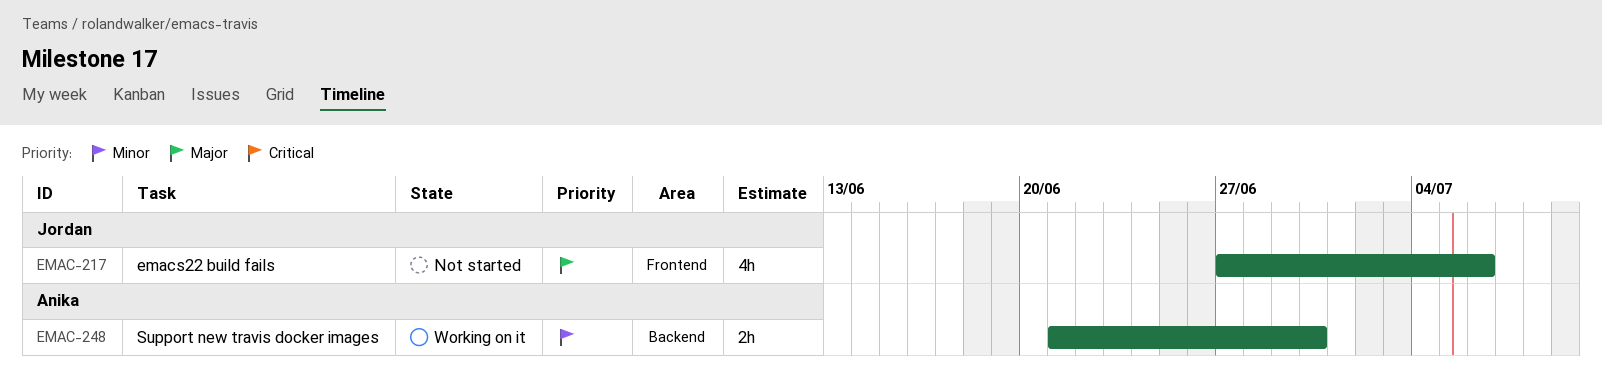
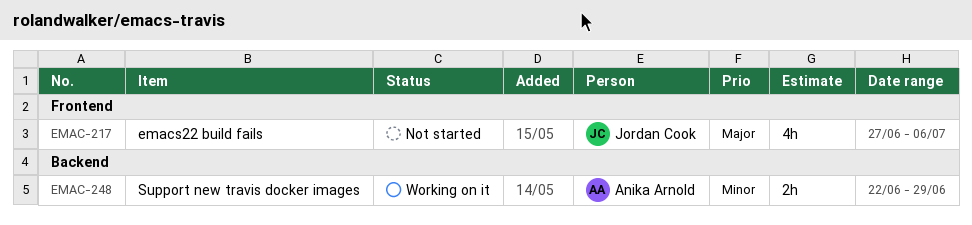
EMAC-248, start: Jun 21 -> Jun 22
EMAC-248, due: Jun 30 -> Jun 29

